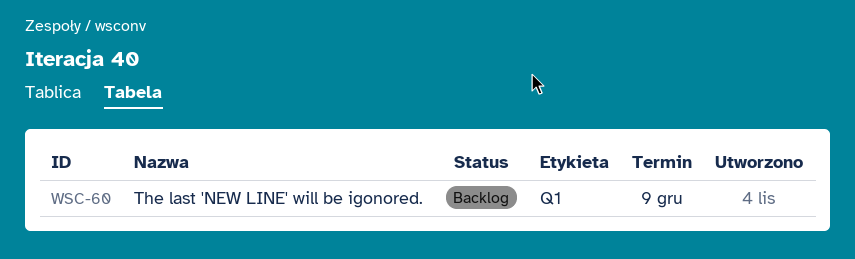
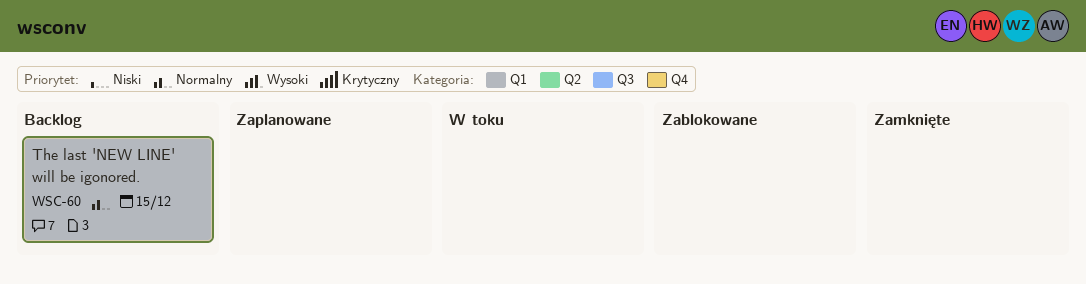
WSC-60, due: Dec 9 -> Dec 15

